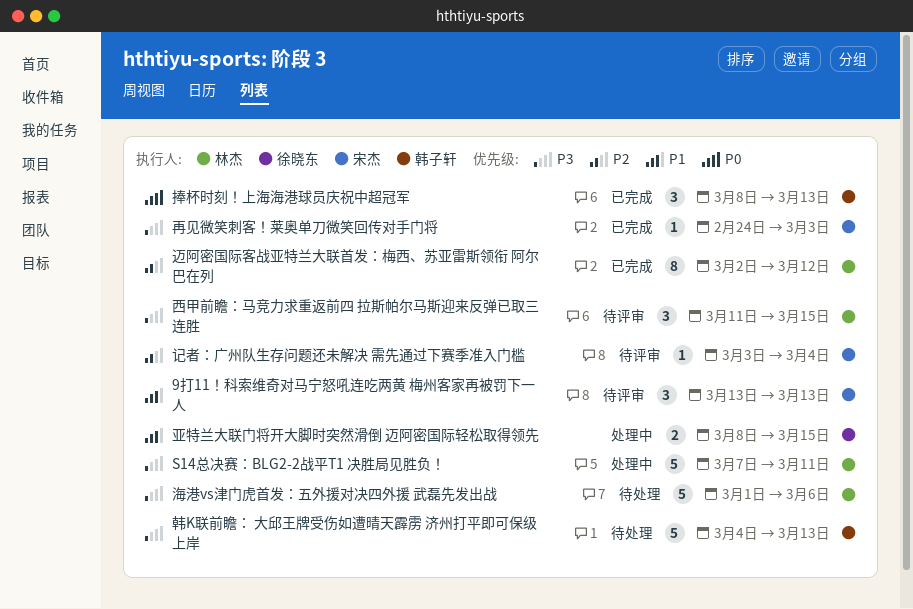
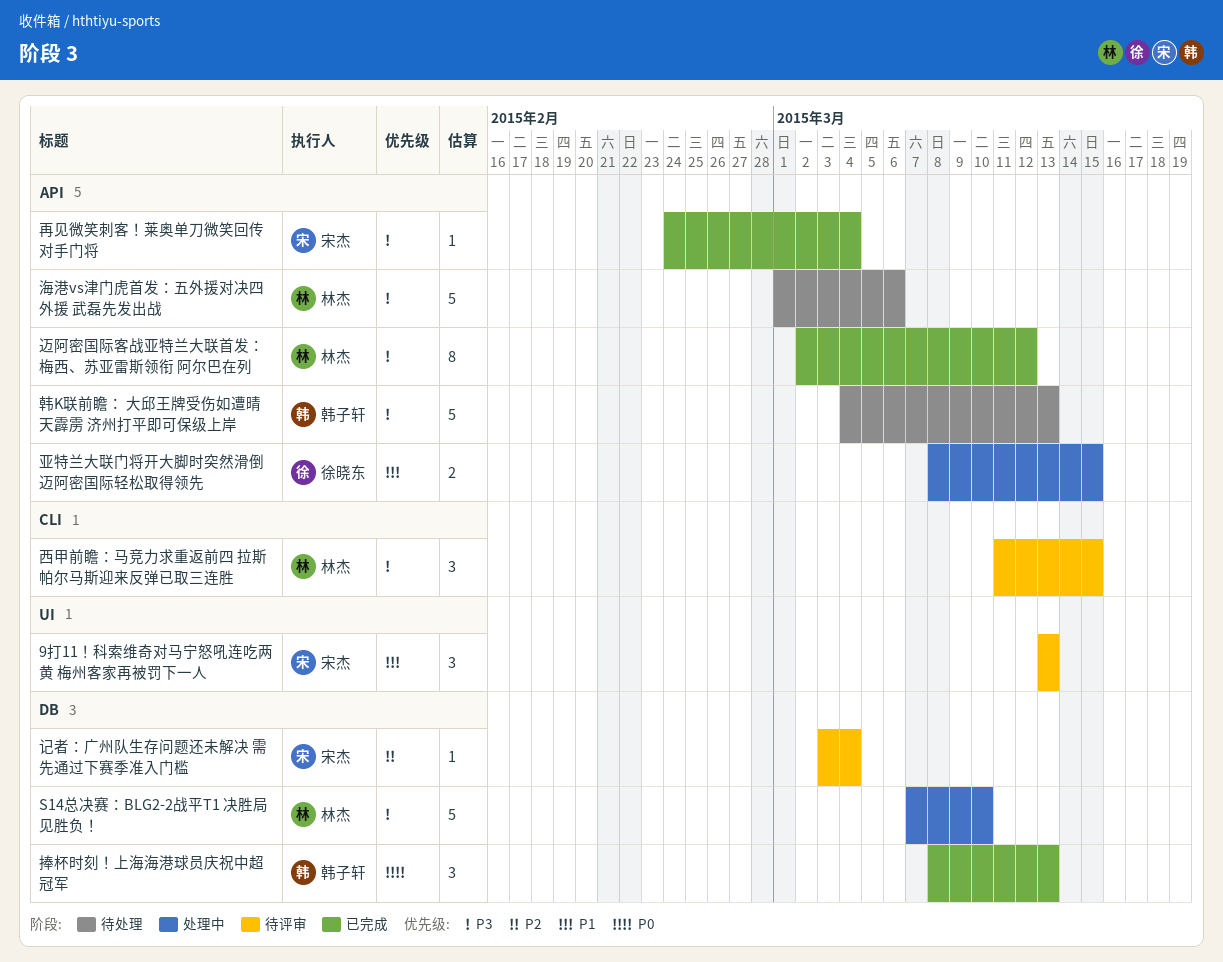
S14总决赛：BLG2-2战平T1 决胜局见胜负！, due: Mar 11 -> Mar 10
再见微笑刺客！莱奥单刀微笑回传对手门将, due: Mar 3 -> Mar 4
迈阿密国际客战亚特兰大联首发：梅西、苏亚雷斯领衔 阿尔巴在列, priority: P2 -> P3

